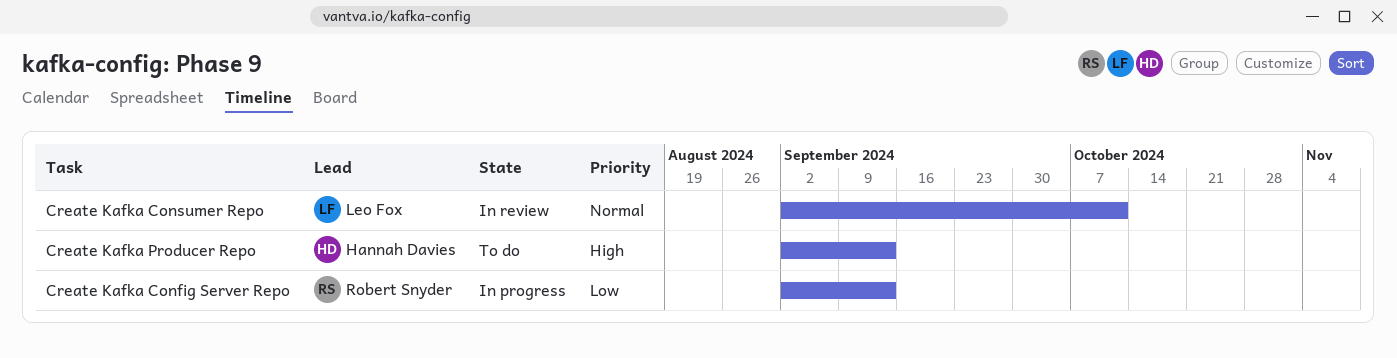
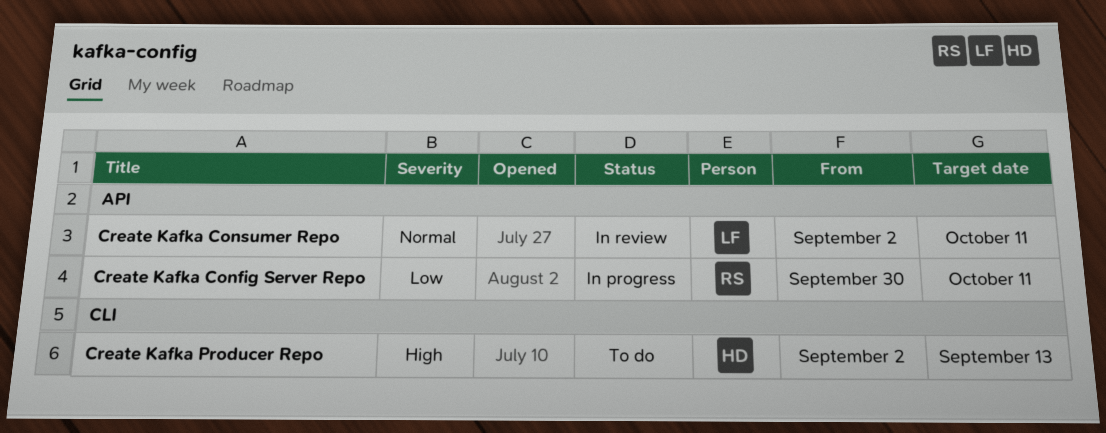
Create Kafka Config Server Repo, start: Sep 2 -> Sep 30
Create Kafka Config Server Repo, due: Sep 13 -> Oct 11

